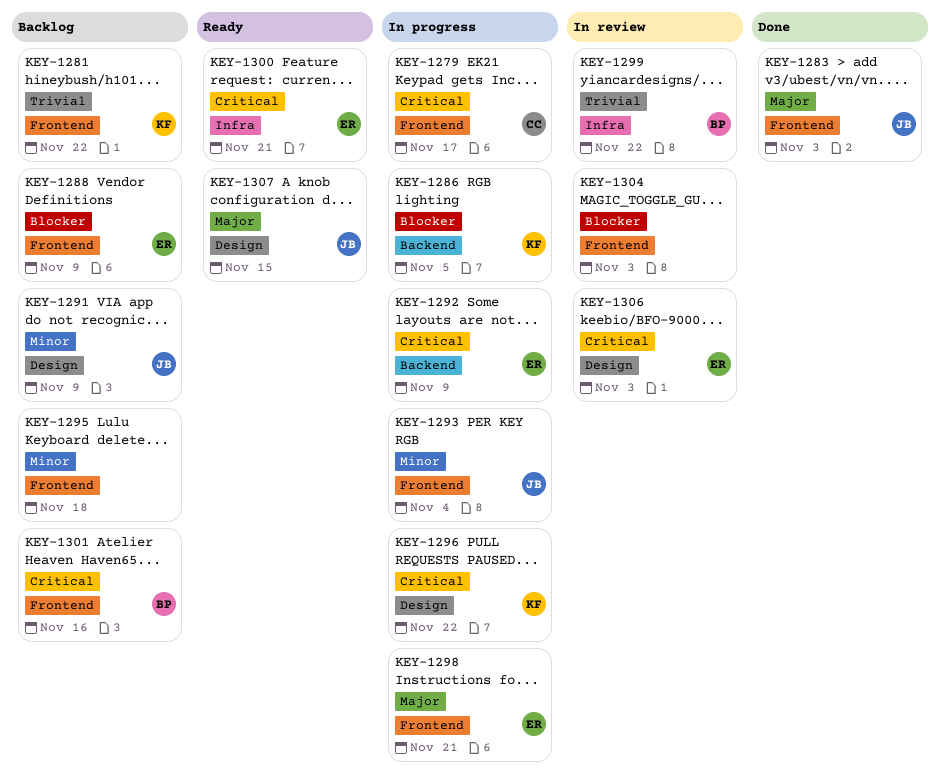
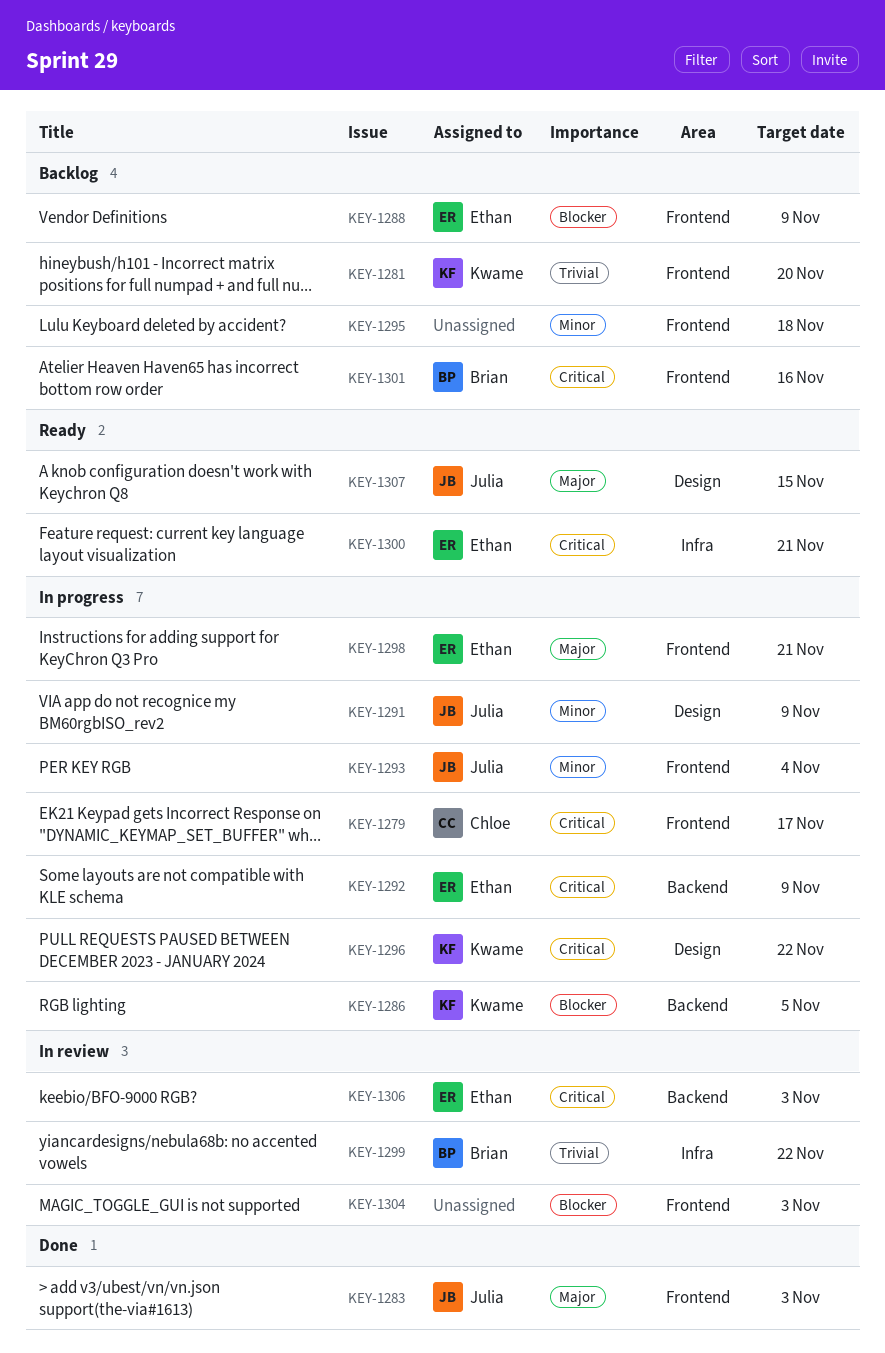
KEY-1281, due: Nov 22 -> Nov 20
KEY-1291, status: Backlog -> In progress
KEY-1306, label: Design -> Backend

